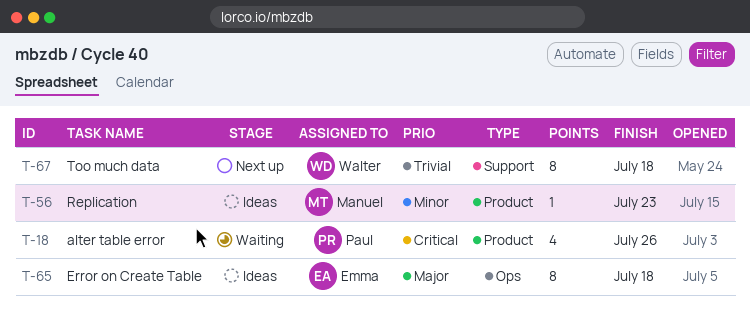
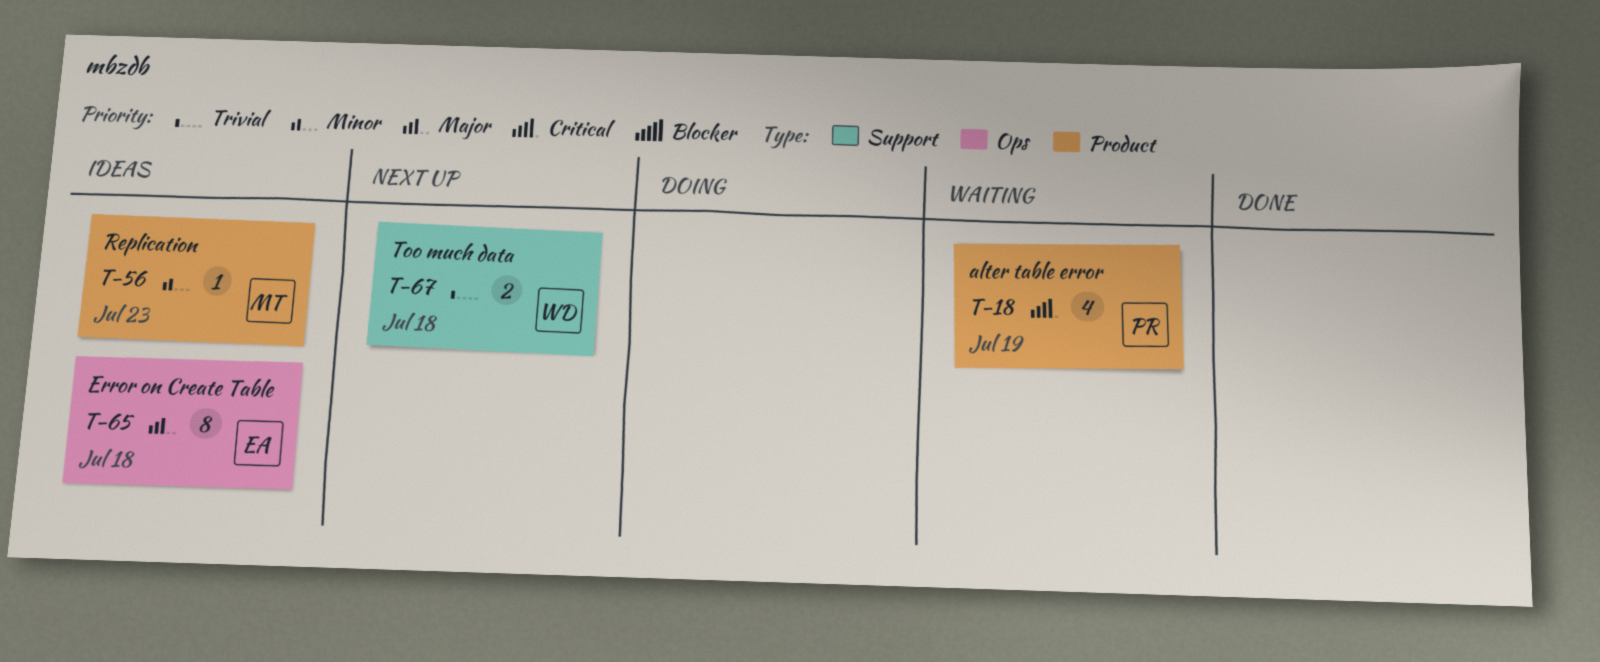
T-18, due: Jul 26 -> Jul 19
T-67, estimate: 8 -> 2

